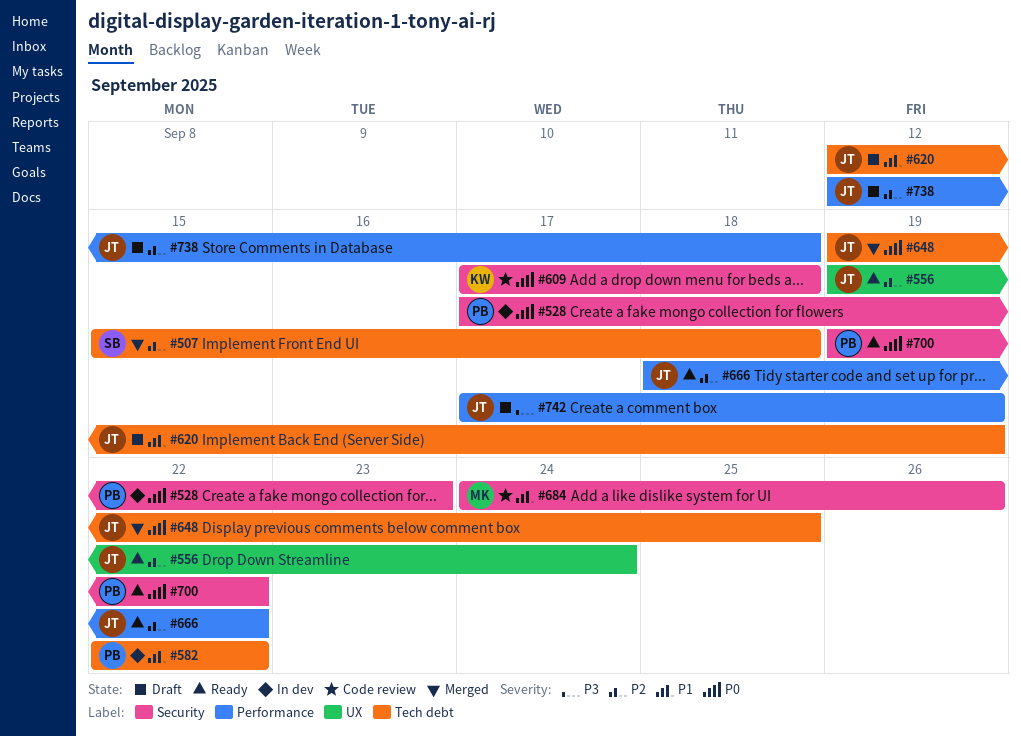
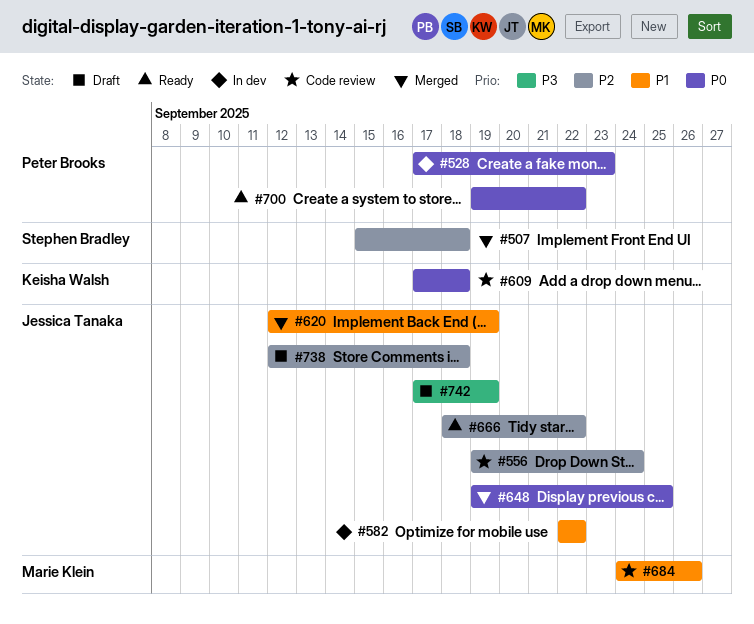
#556, status: Ready -> Code review
#582, owner: Peter Brooks -> Jessica Tanaka
#620, status: Draft -> Merged

